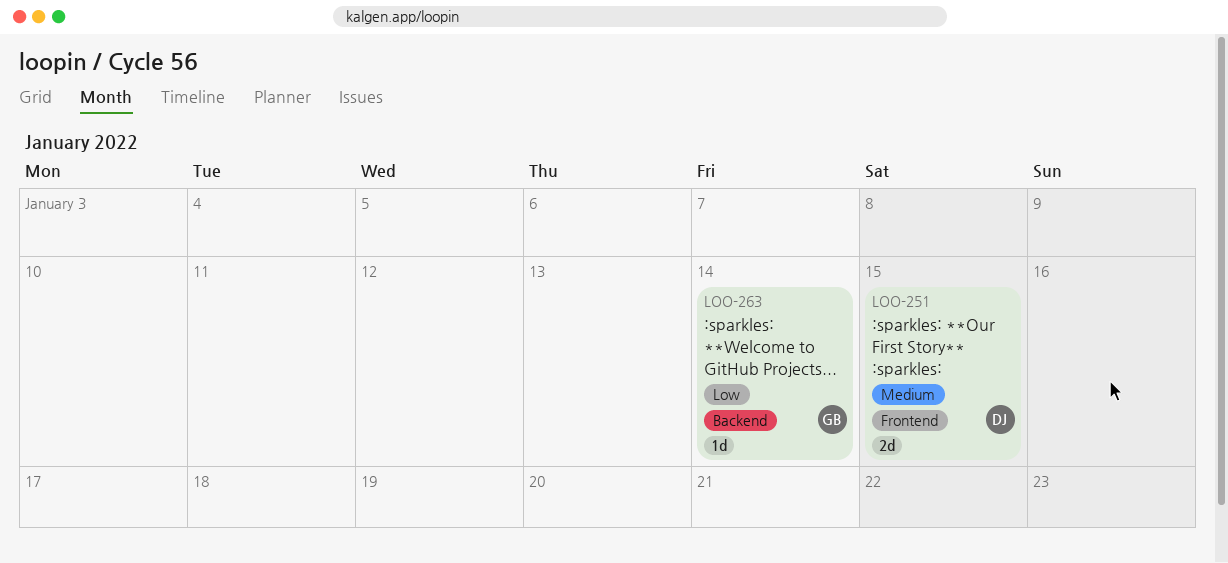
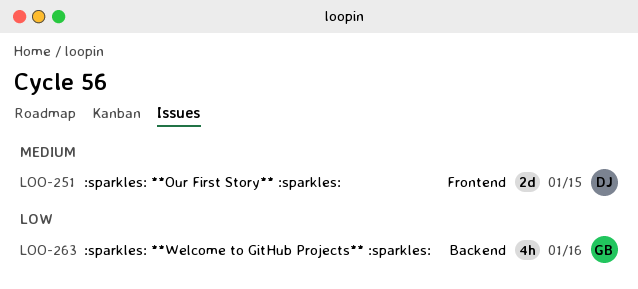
LOO-263, estimate: 1d -> 4h
LOO-263, due: Jan 14 -> Jan 16

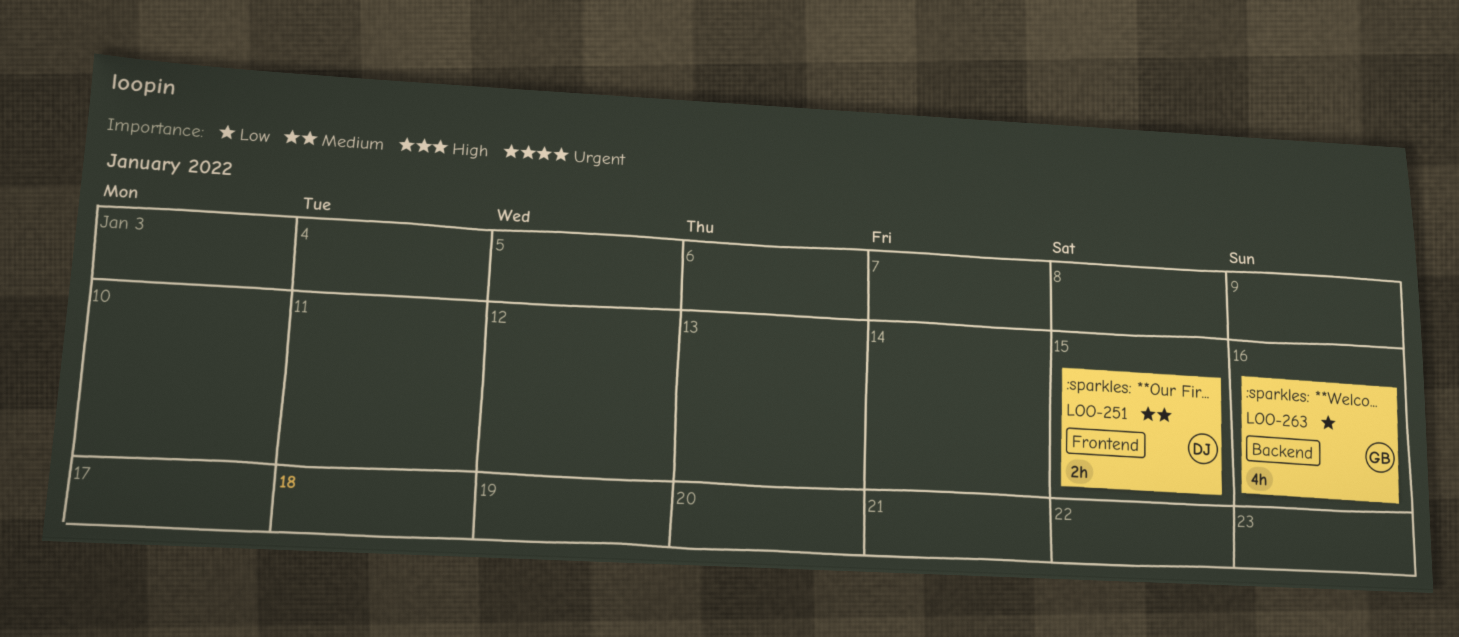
LOO-251, estimate: 2d -> 2h

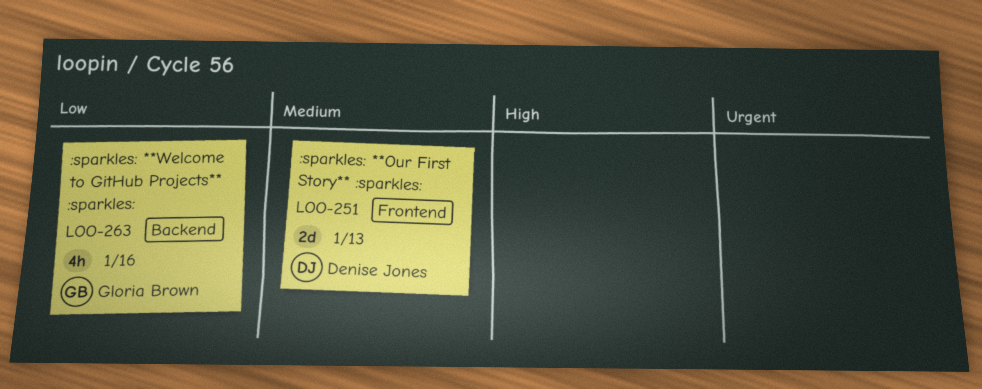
LOO-251, estimate: 2h -> 2d
LOO-251, due: Jan 15 -> Jan 13

